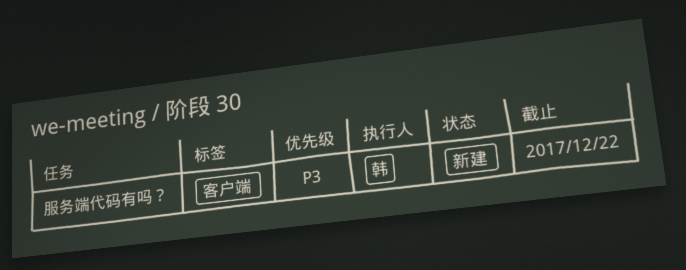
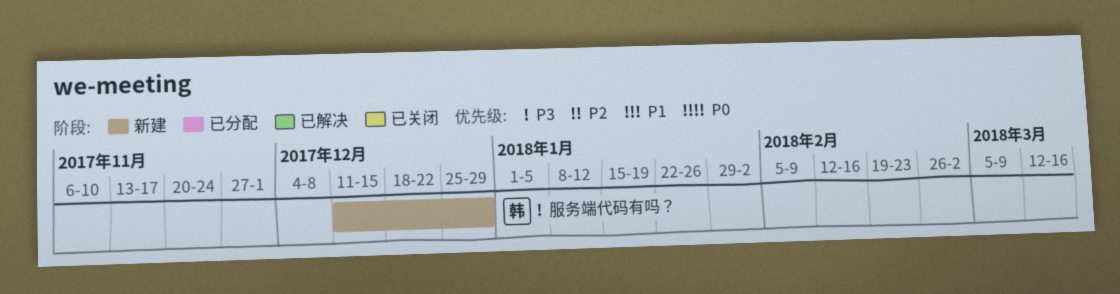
服务端代码有吗？, due: Dec 22 -> Dec 29

